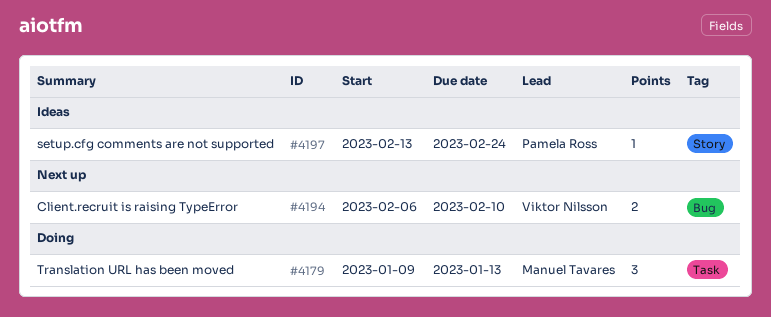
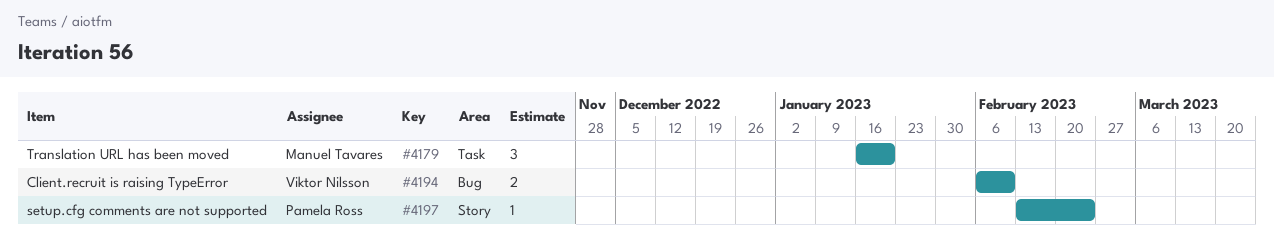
#4179, start: Jan 9 -> Jan 16
#4179, due: Jan 13 -> Jan 20

